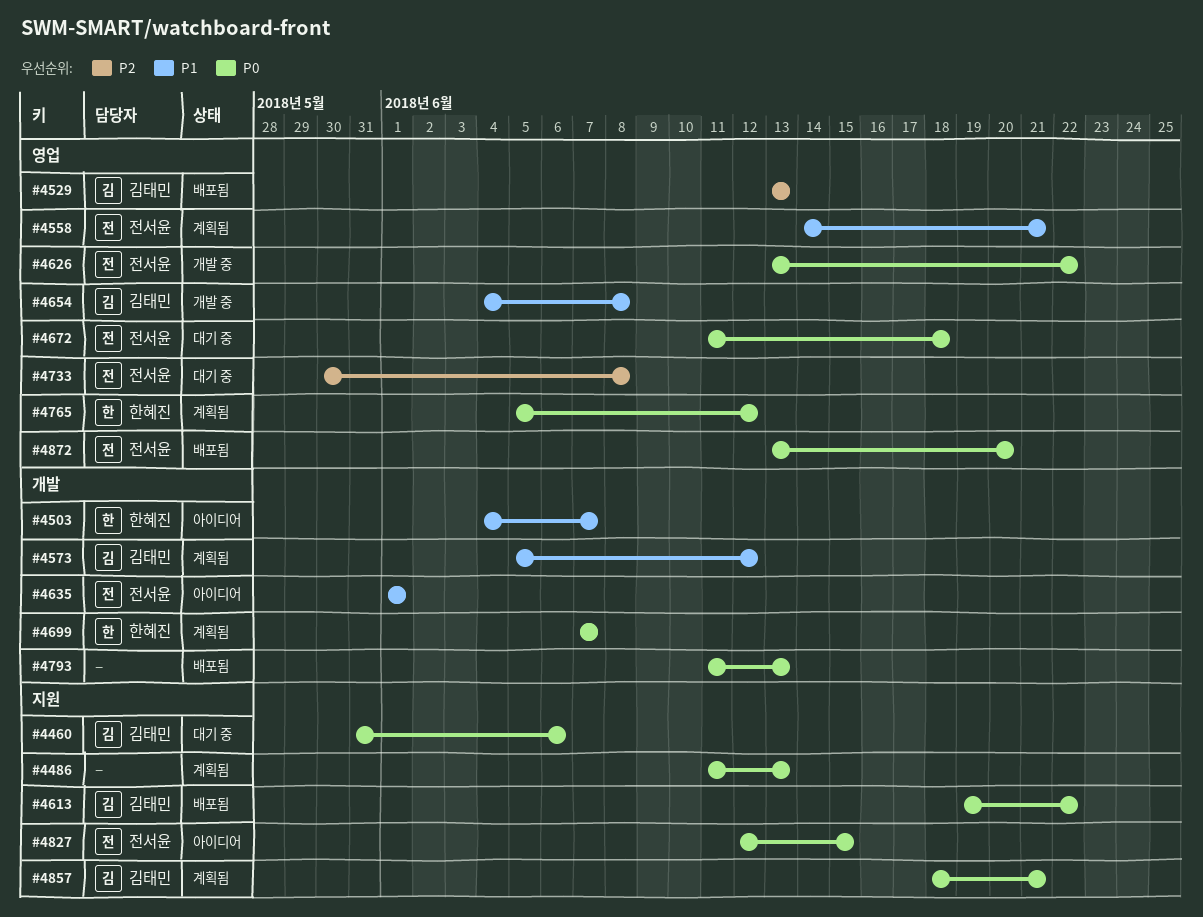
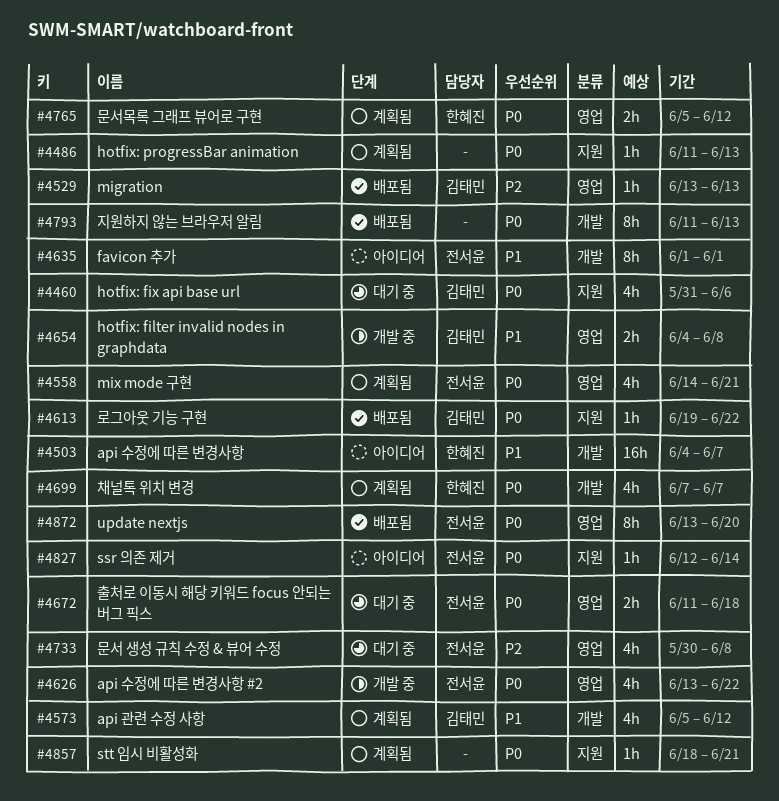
#4558, priority: P1 -> P0
#4827, due: Jun 15 -> Jun 14
#4857, owner: 김태민 -> none

